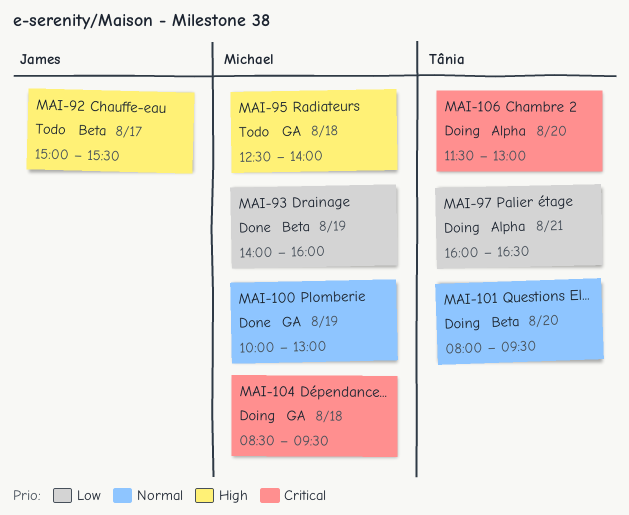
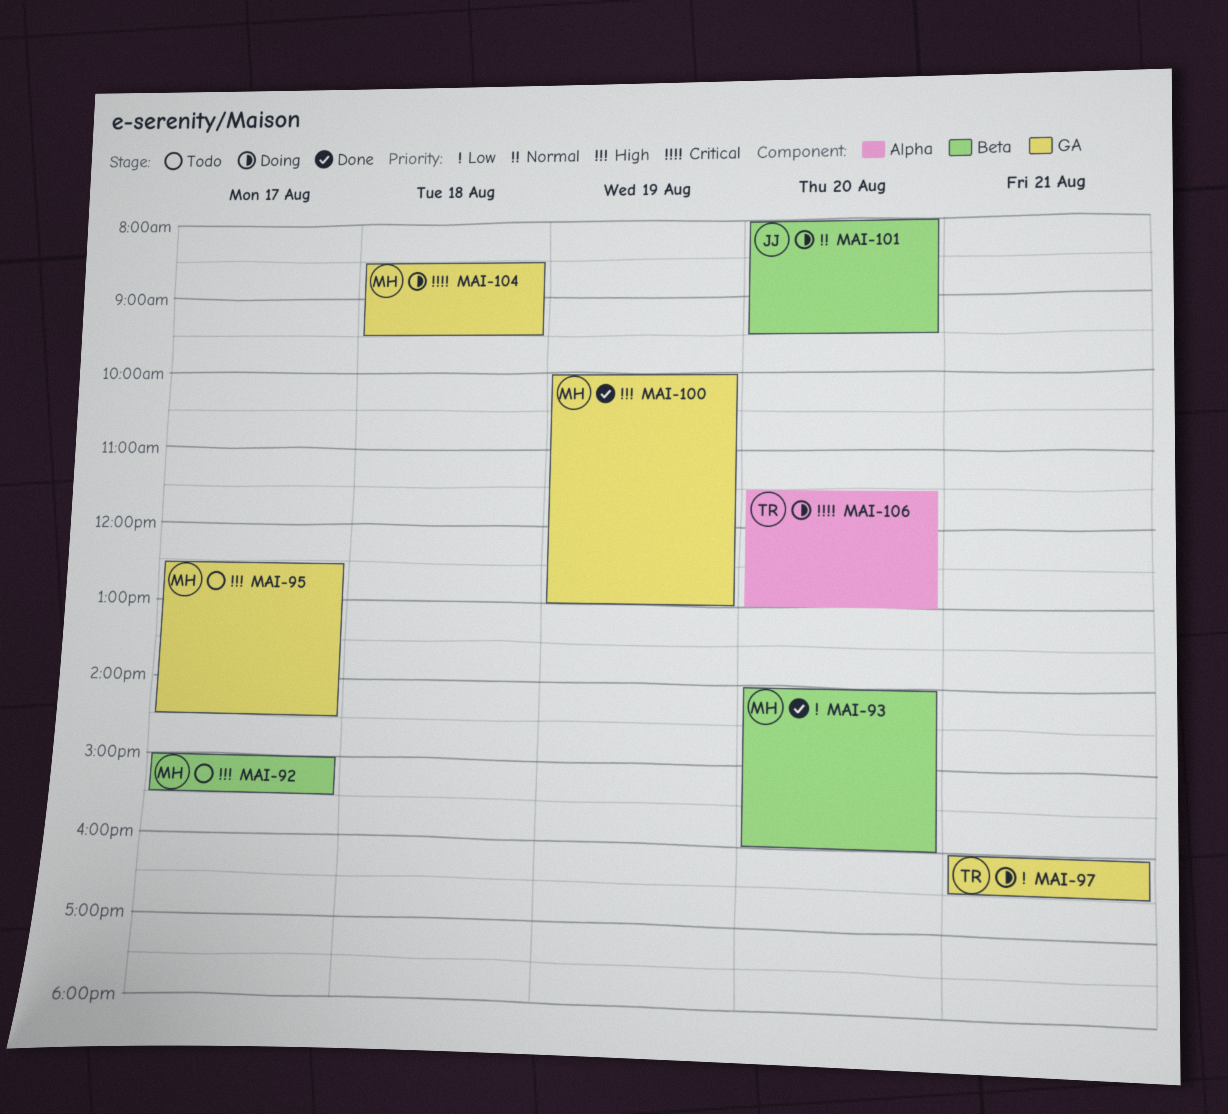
MAI-92, owner: James -> Michael
MAI-93, day: Aug 19 -> Aug 20
MAI-95, day: Aug 18 -> Aug 17
MAI-95, ends: 14:00 -> 14:30
MAI-97, label: Alpha -> GA
MAI-100, priority: Normal -> High
MAI-101, owner: Tânia -> James

